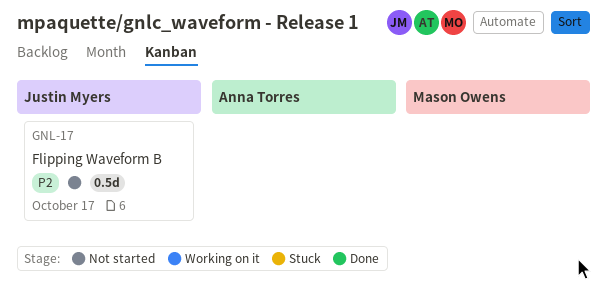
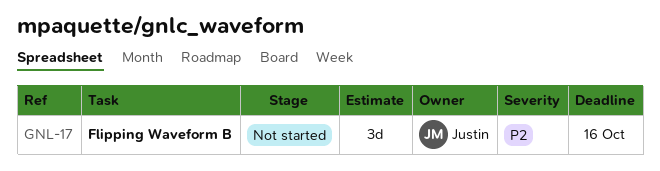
GNL-17, estimate: 0.5d -> 3d
GNL-17, due: Oct 17 -> Oct 16

